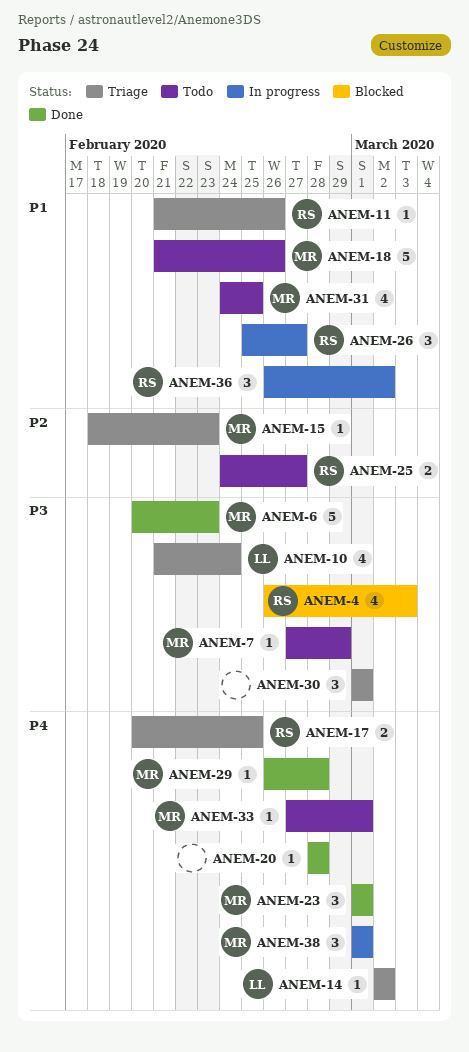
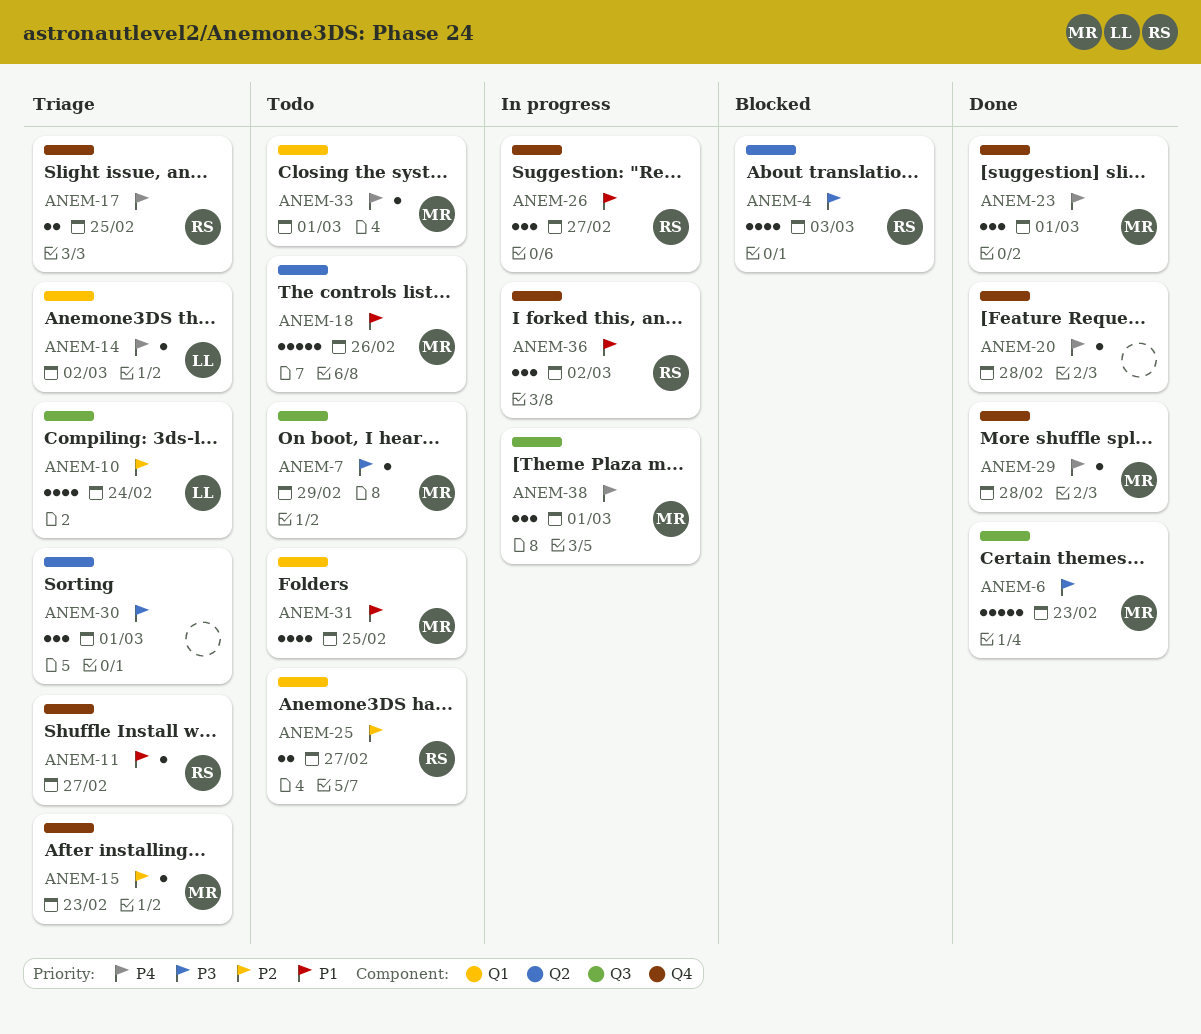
ANEM-10, priority: P3 -> P2
ANEM-11, due: Feb 26 -> Feb 27

